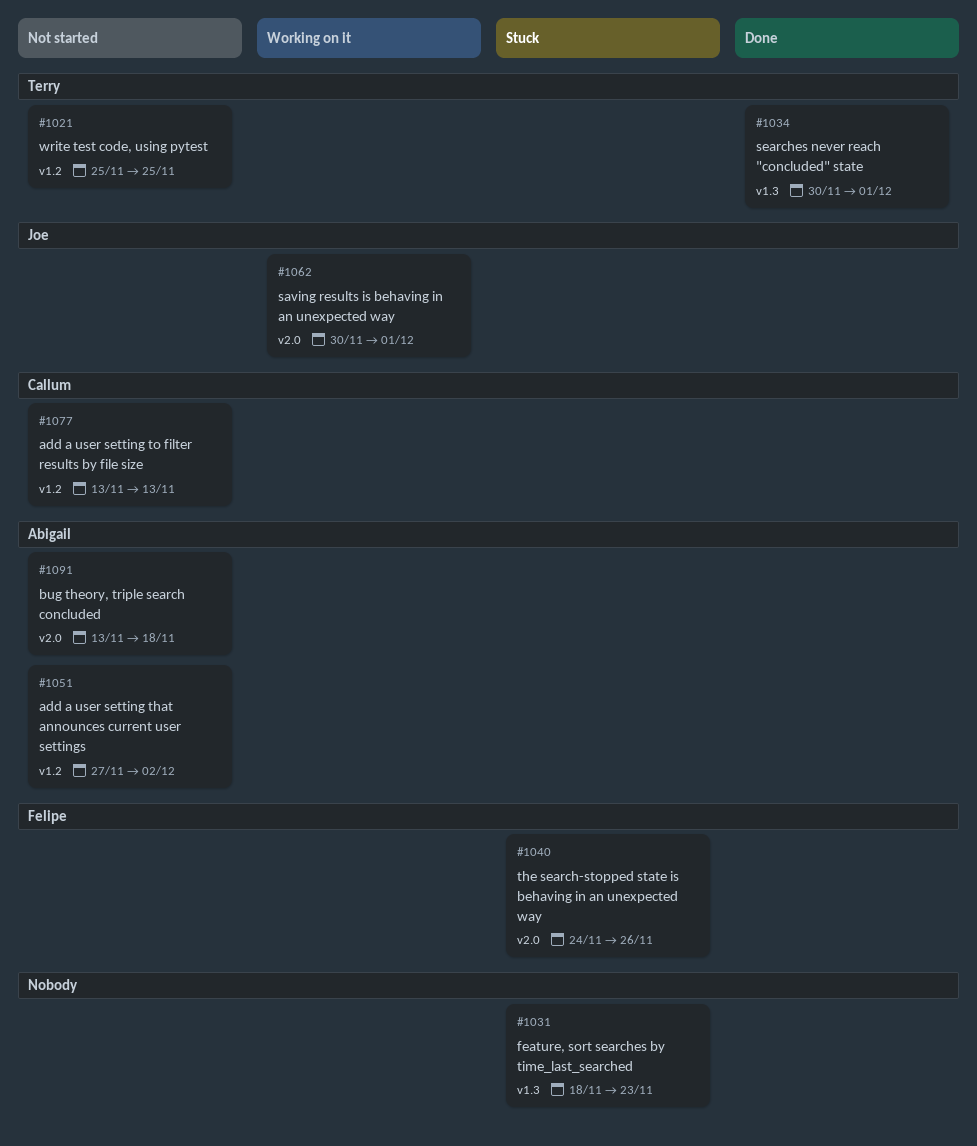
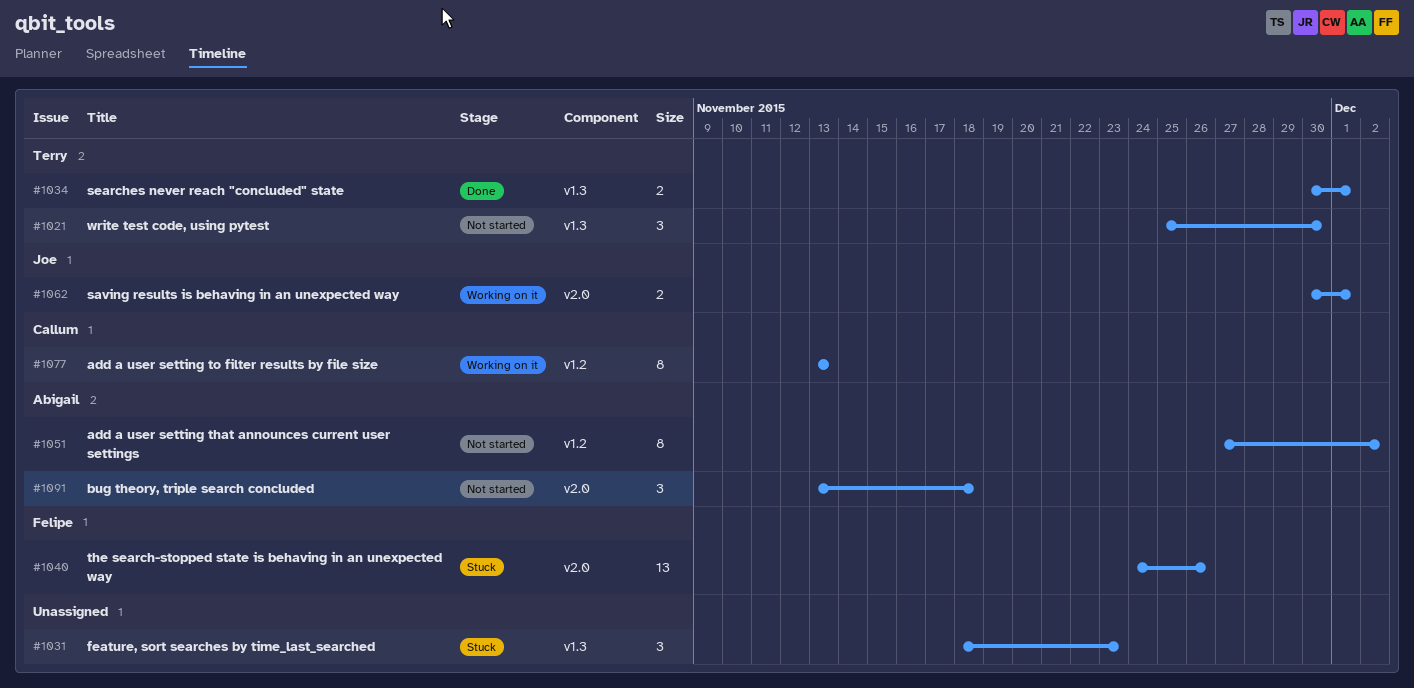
#1021, label: v1.2 -> v1.3
#1021, due: Nov 25 -> Nov 30
#1077, status: Not started -> Working on it

